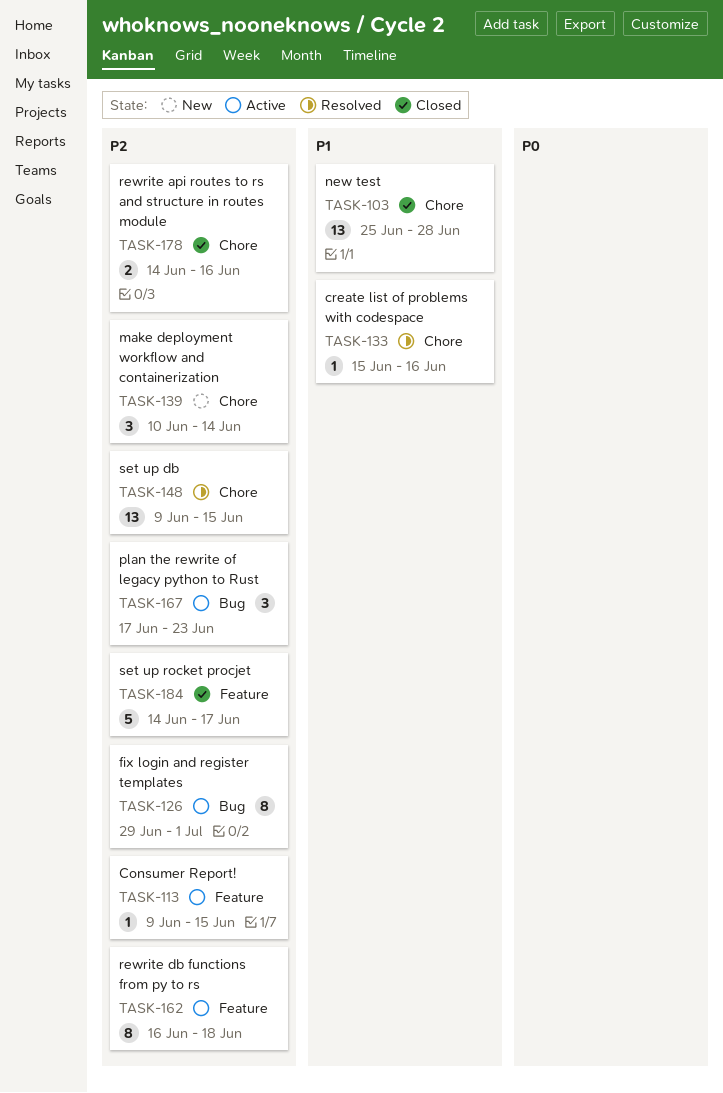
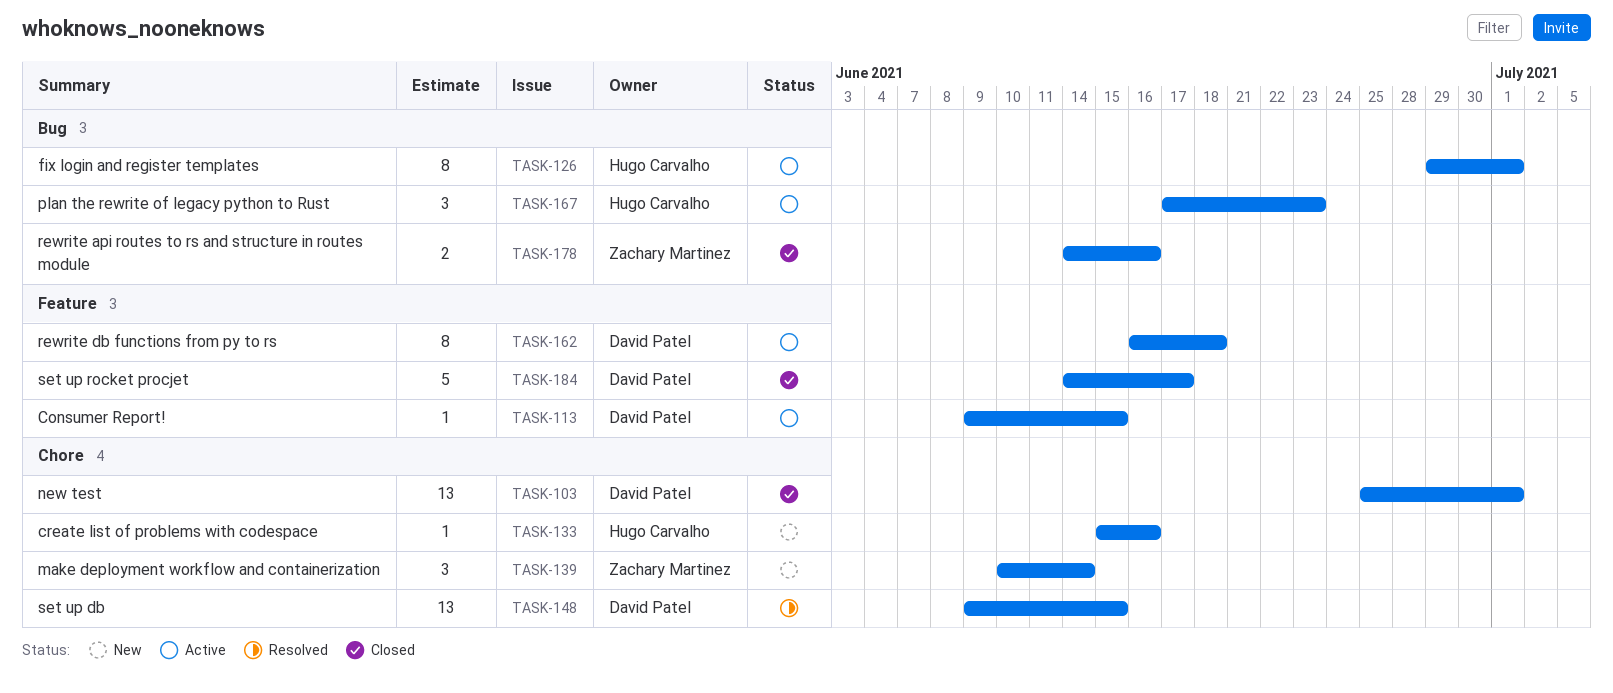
TASK-103, due: Jun 28 -> Jul 1
TASK-133, status: Resolved -> New
TASK-178, label: Chore -> Bug

